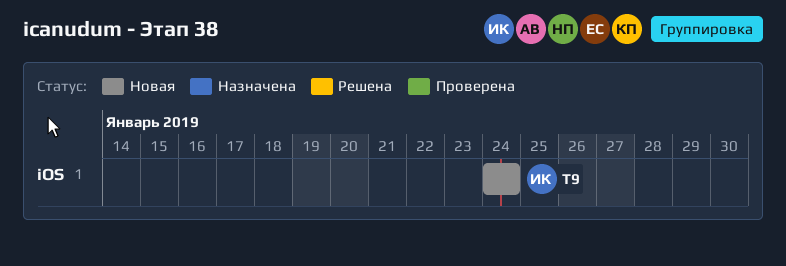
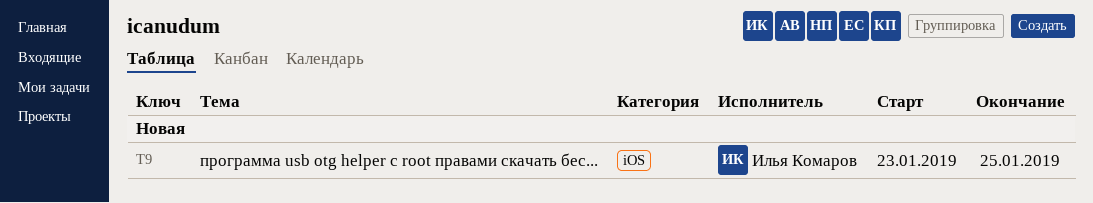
T9, start: Jan 24 -> Jan 23
T9, due: Jan 24 -> Jan 25

